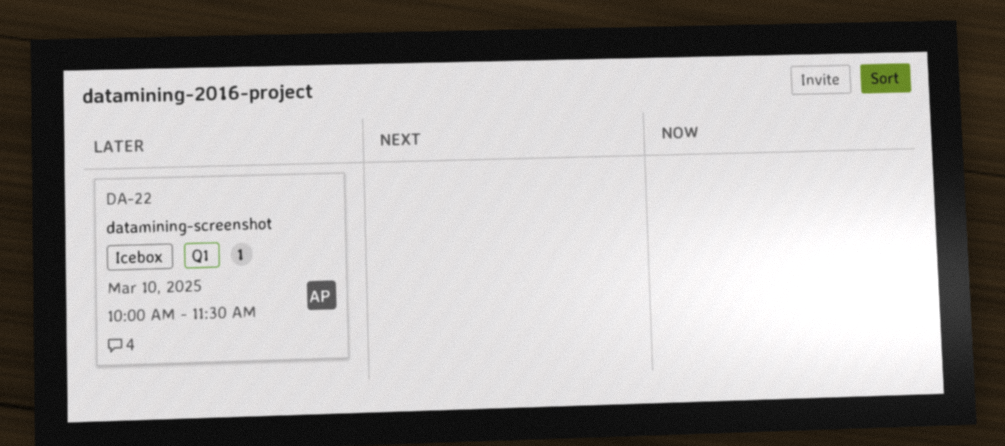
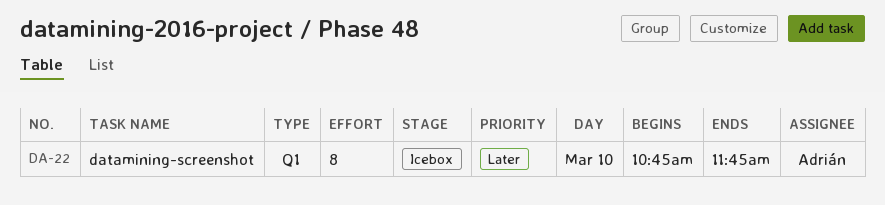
DA-22, estimate: 1 -> 8
DA-22, begins: 10:00 -> 10:45
DA-22, ends: 11:30 -> 11:45

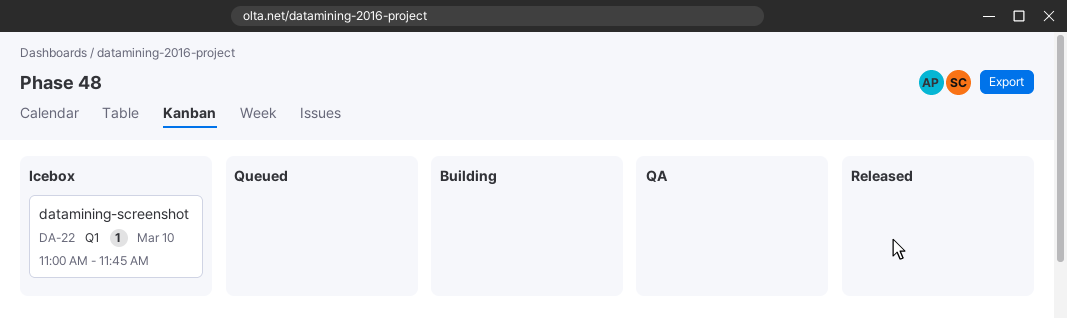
DA-22, estimate: 8 -> 1
DA-22, begins: 10:45 -> 11:00

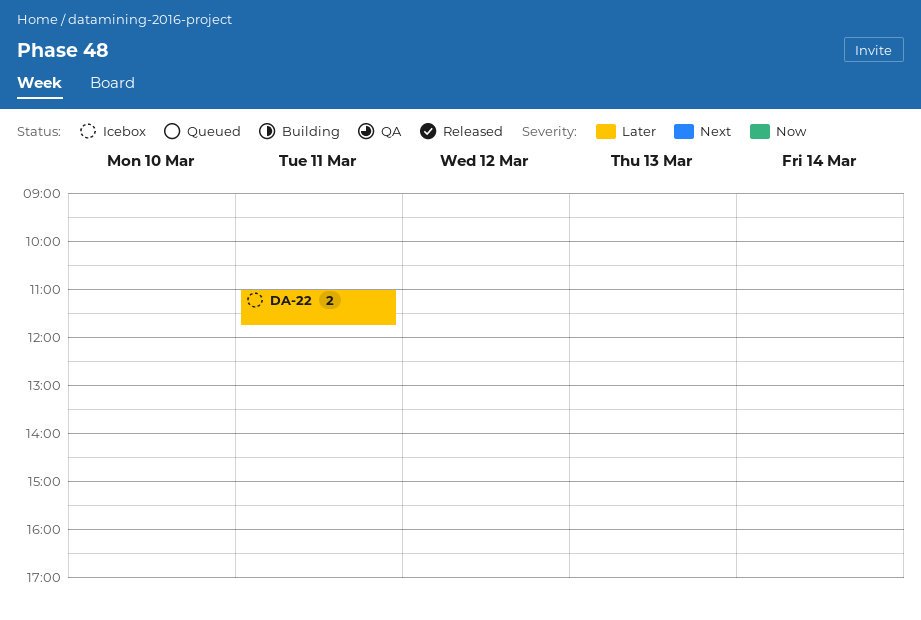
DA-22, estimate: 1 -> 2
DA-22, day: Mar 10 -> Mar 11

